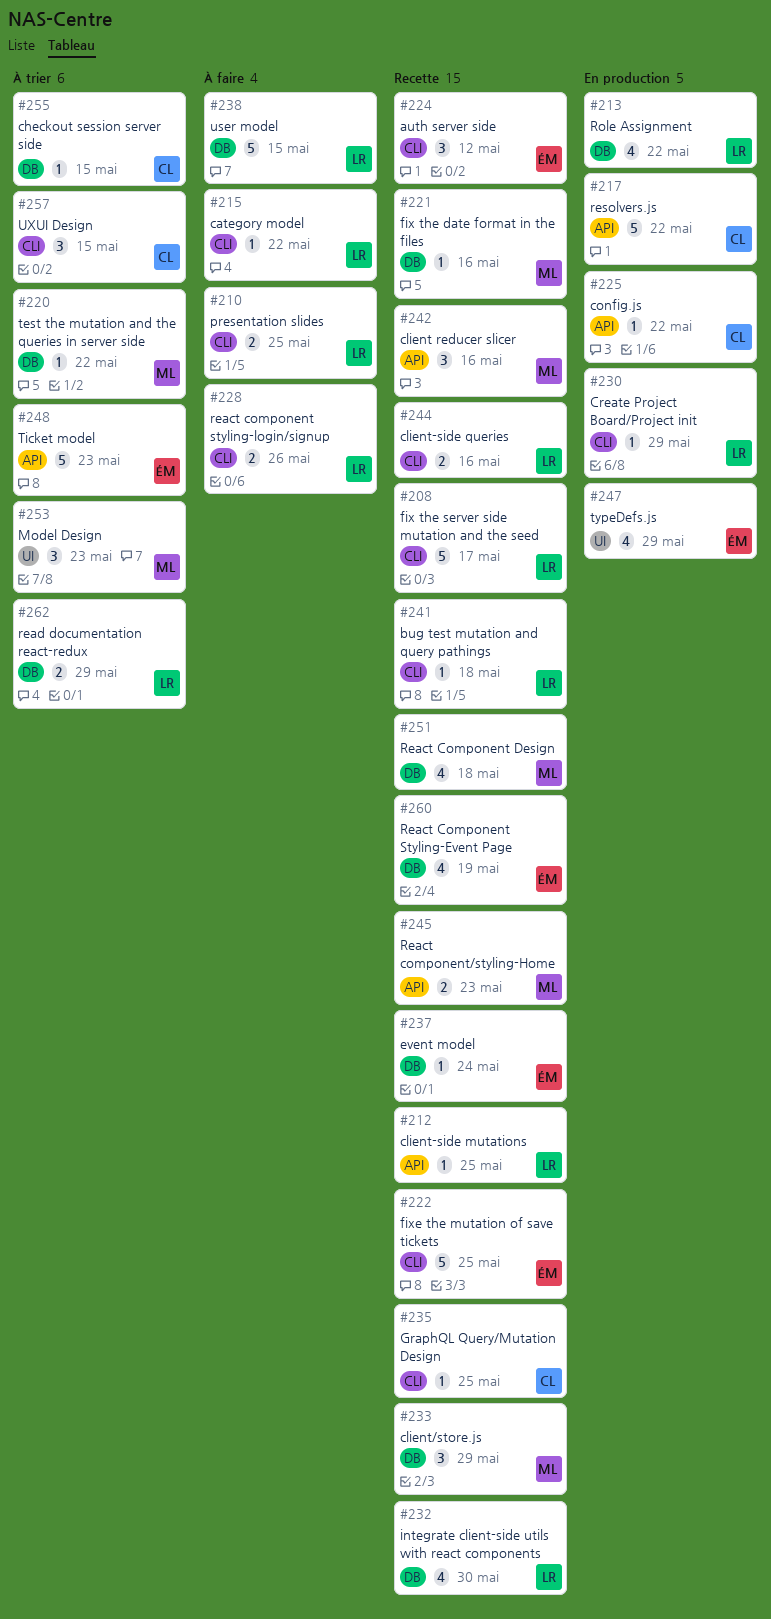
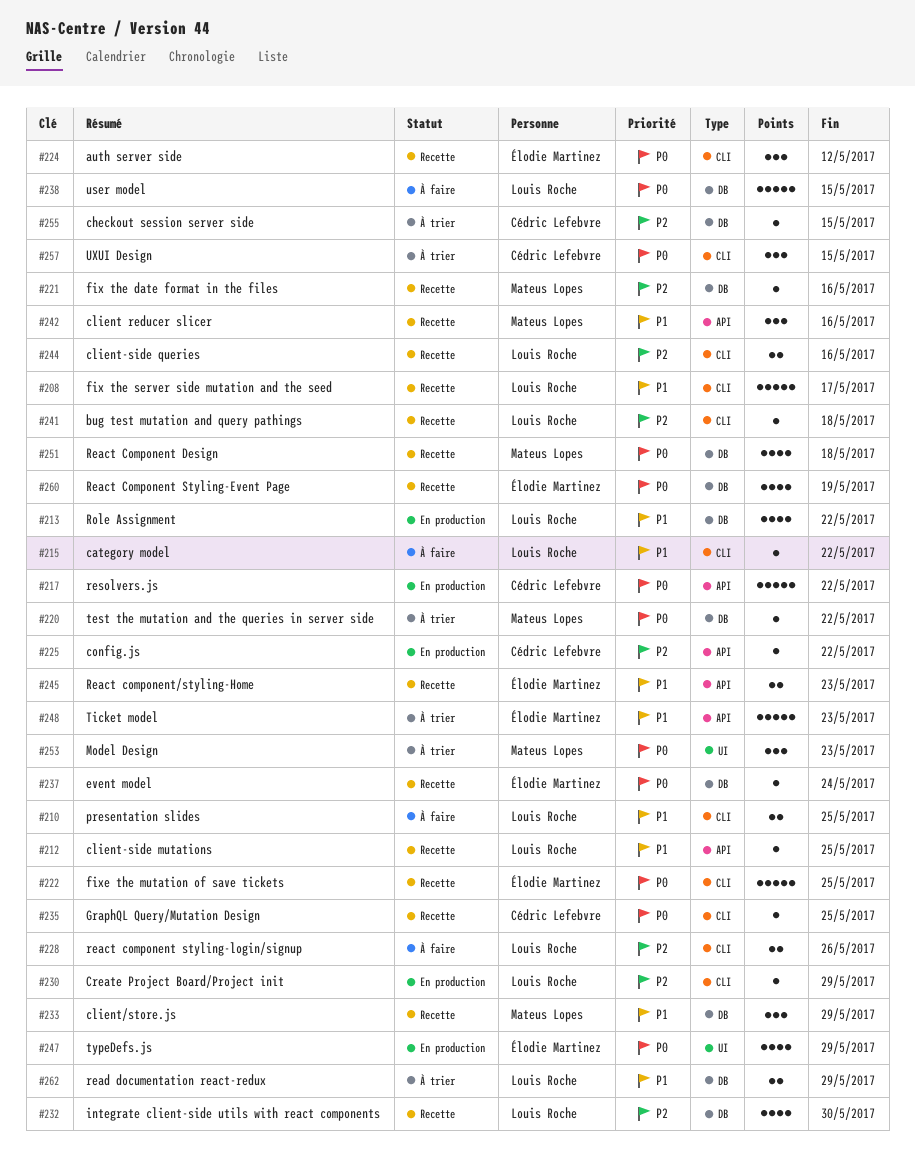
#245, owner: Mateus Lopes -> Élodie Martinez

